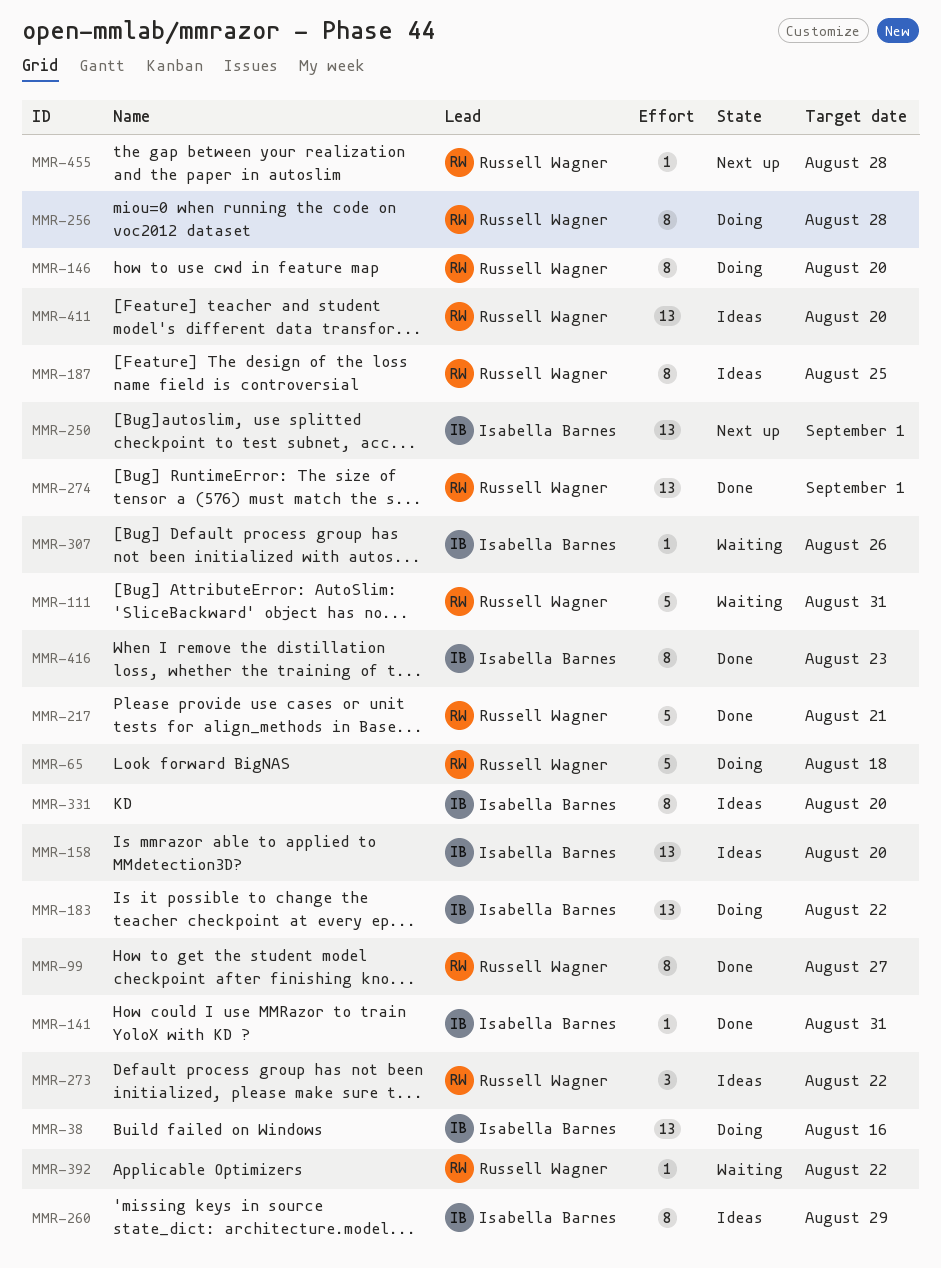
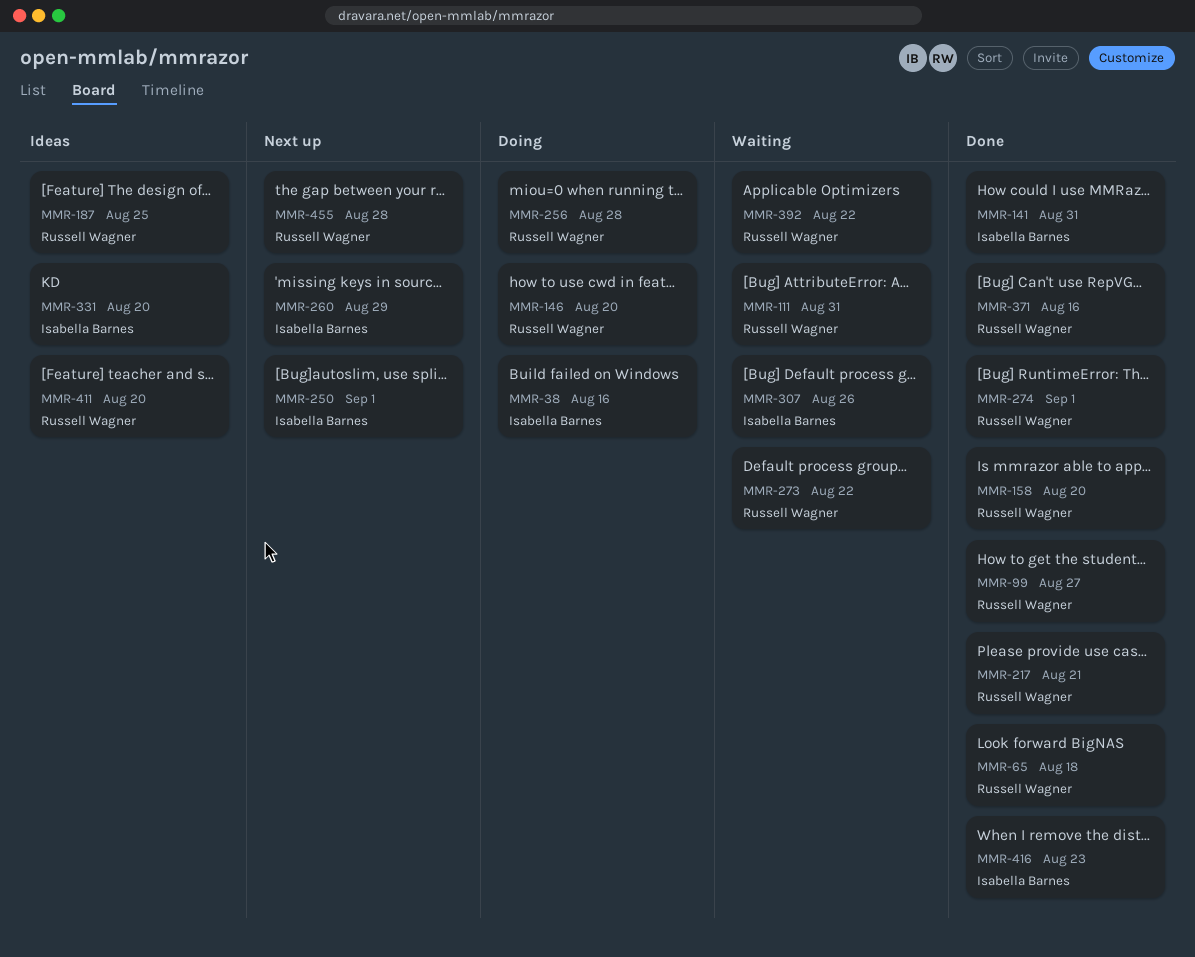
MMR-65, status: Doing -> Done
MMR-158, status: Ideas -> Done
MMR-158, owner: Isabella Barnes -> Russell Wagner
MMR-183: present -> none
MMR-260, status: Ideas -> Next up
MMR-273, status: Ideas -> Waiting
MMR-371: none -> present

